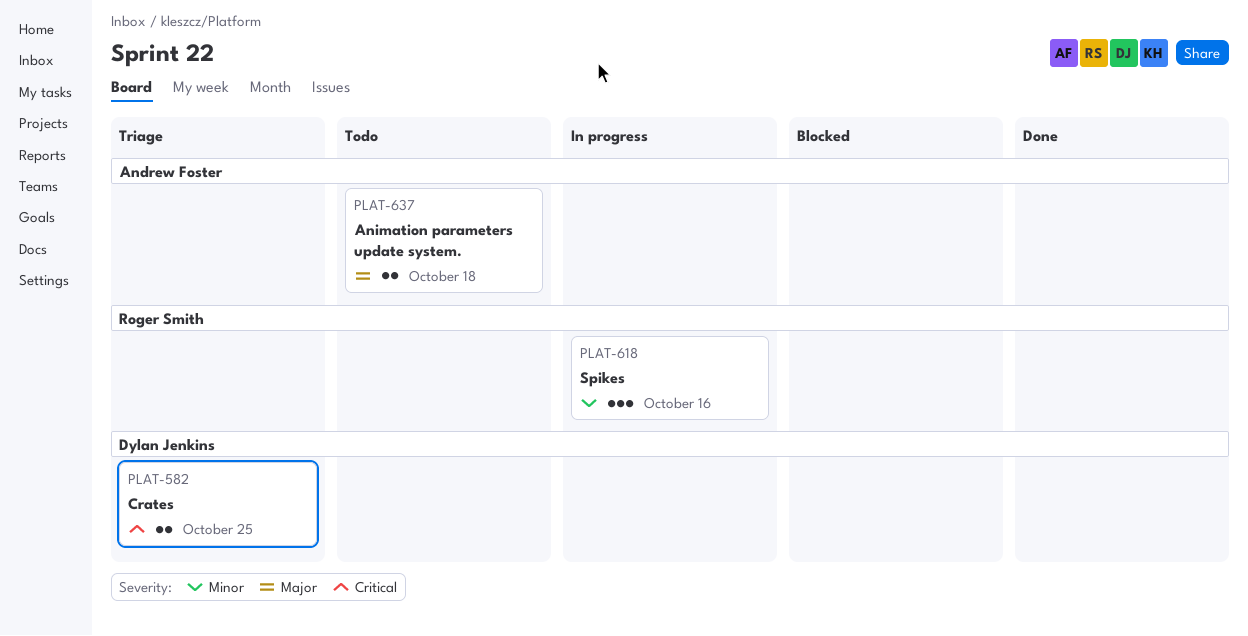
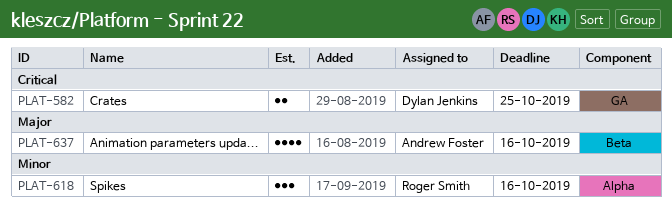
PLAT-637, estimate: 2 -> 4
PLAT-637, due: Oct 18 -> Oct 16

